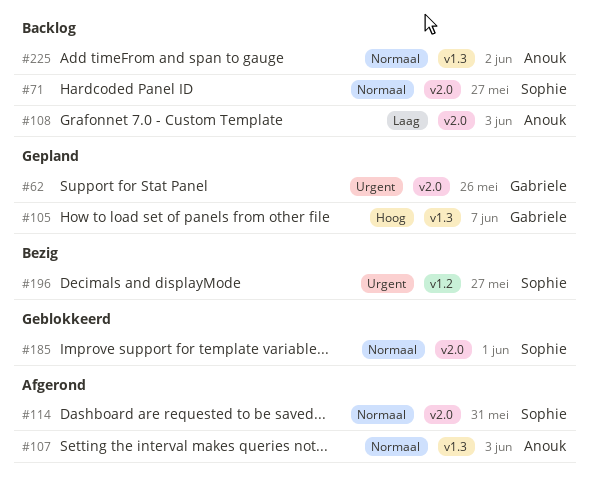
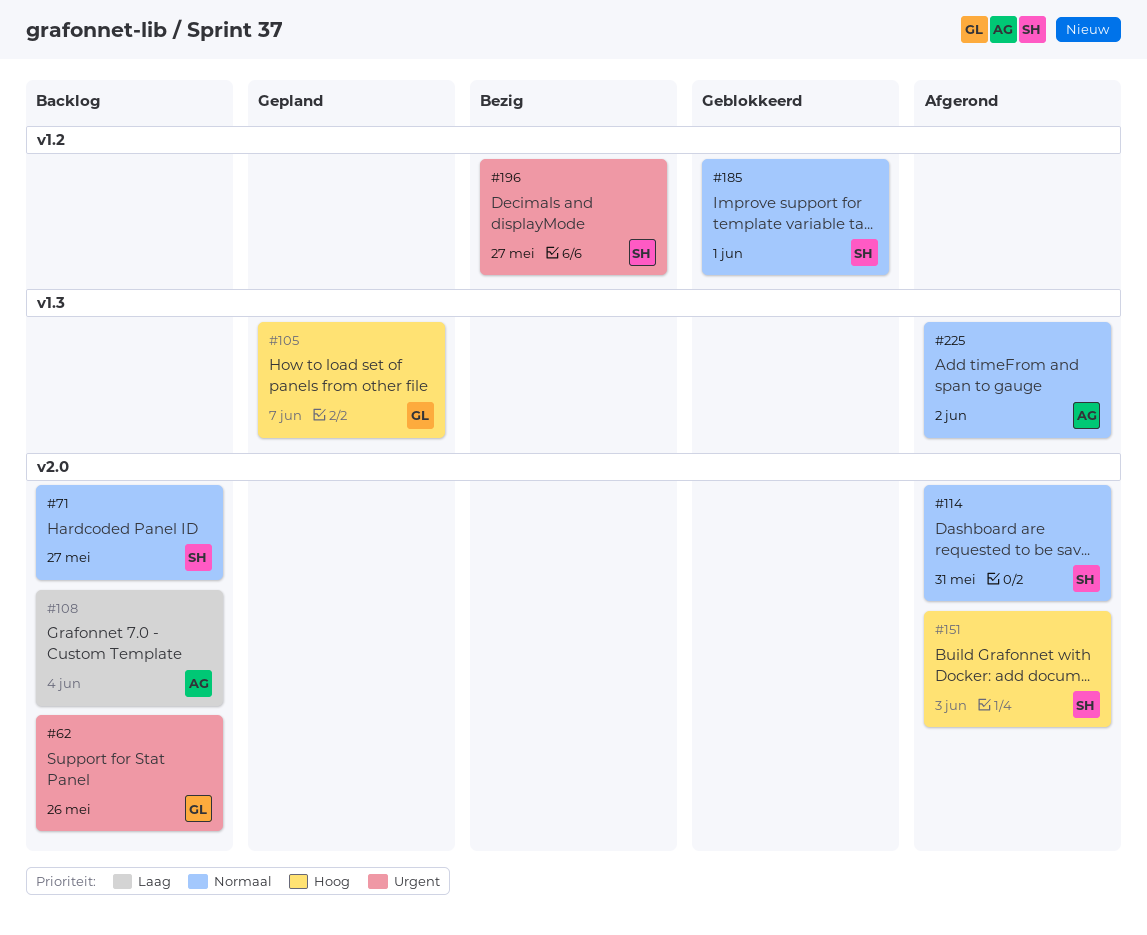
#62, status: Gepland -> Backlog
#107: present -> none
#108, due: Jun 3 -> Jun 4
#151: none -> present
#185, label: v2.0 -> v1.2
#225, status: Backlog -> Afgerond

